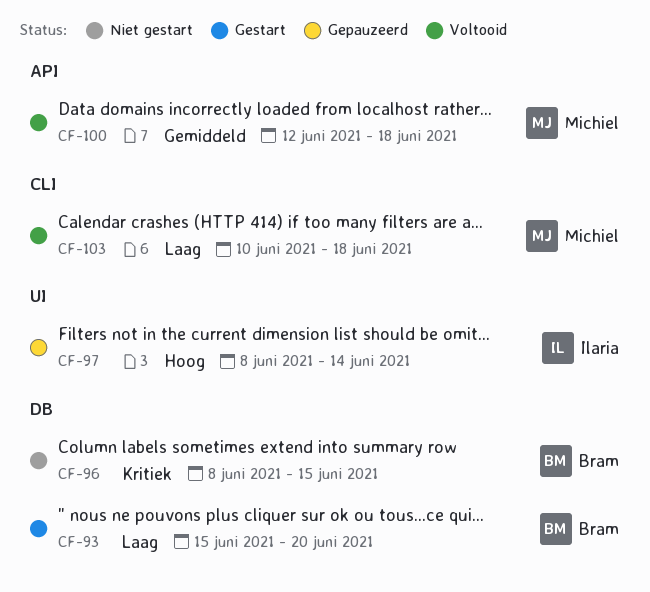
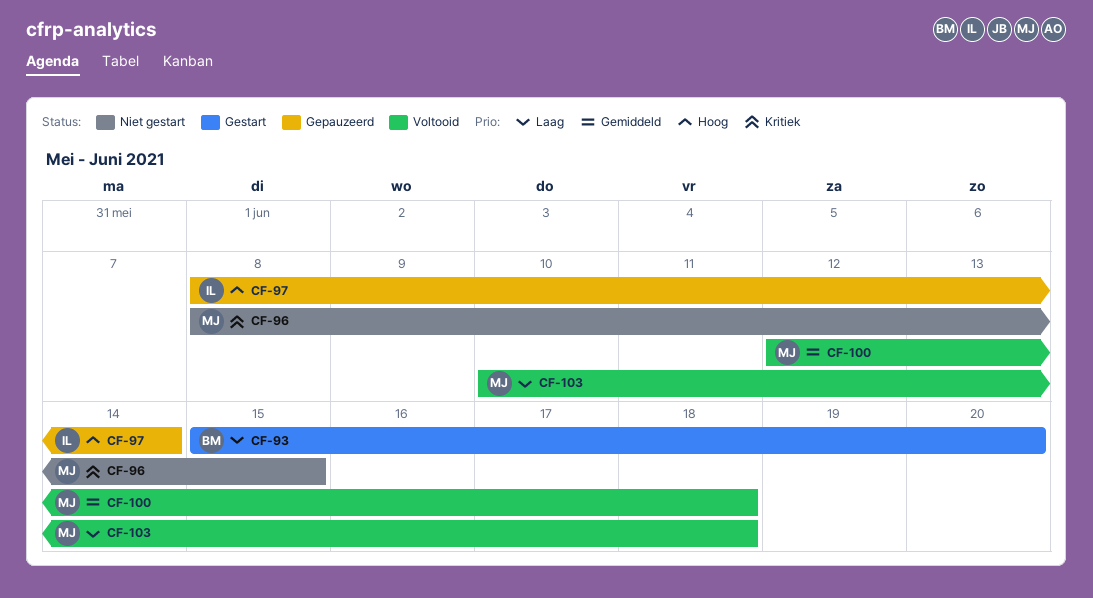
CF-96, owner: Bram -> Michiel

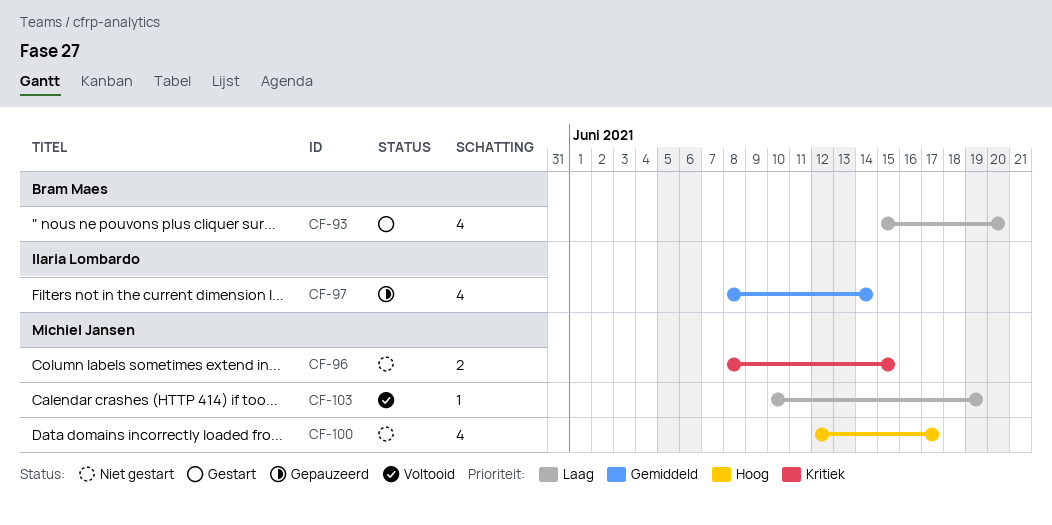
CF-97, priority: Hoog -> Gemiddeld
CF-100, status: Voltooid -> Niet gestart
CF-100, priority: Gemiddeld -> Hoog
CF-100, due: Jun 18 -> Jun 17
CF-103, due: Jun 18 -> Jun 19

